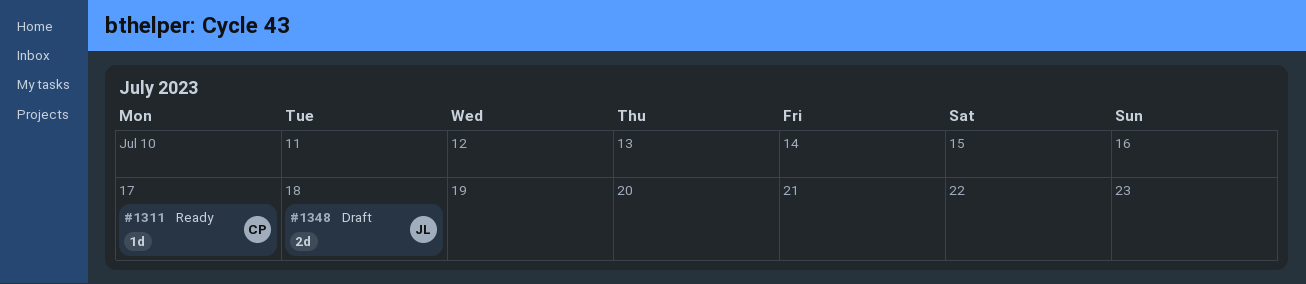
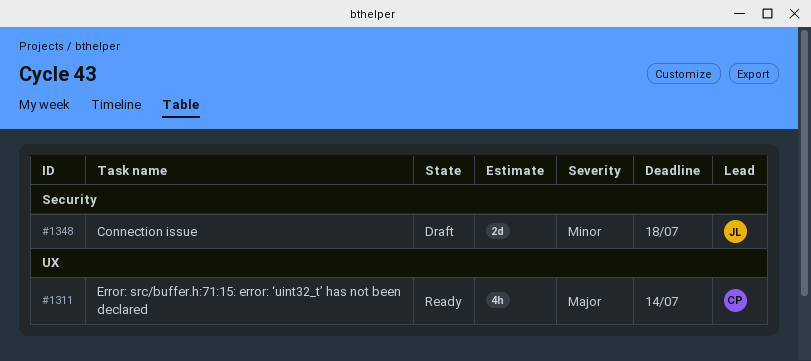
#1311, estimate: 1d -> 4h
#1311, due: Jul 17 -> Jul 14

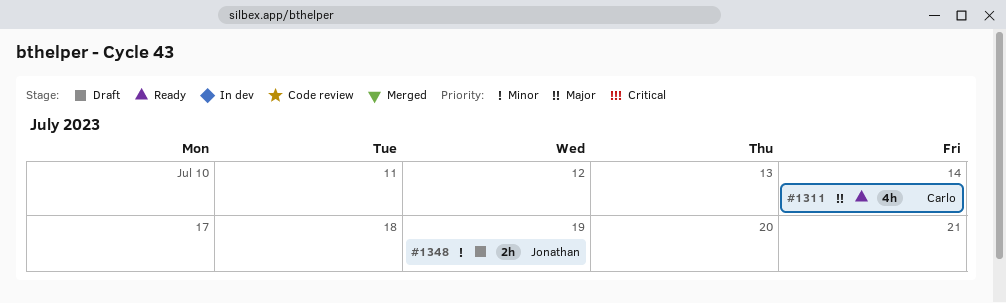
#1348, estimate: 2d -> 2h
#1348, due: Jul 18 -> Jul 19

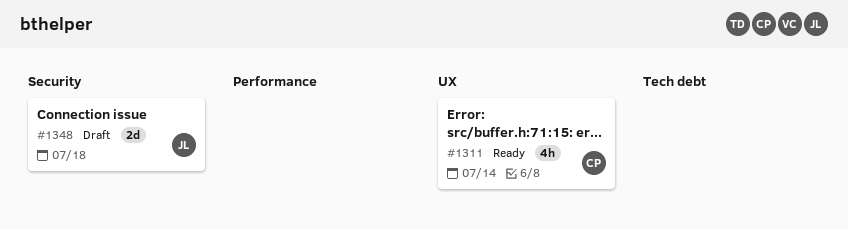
#1348, estimate: 2h -> 2d
#1348, due: Jul 19 -> Jul 18

